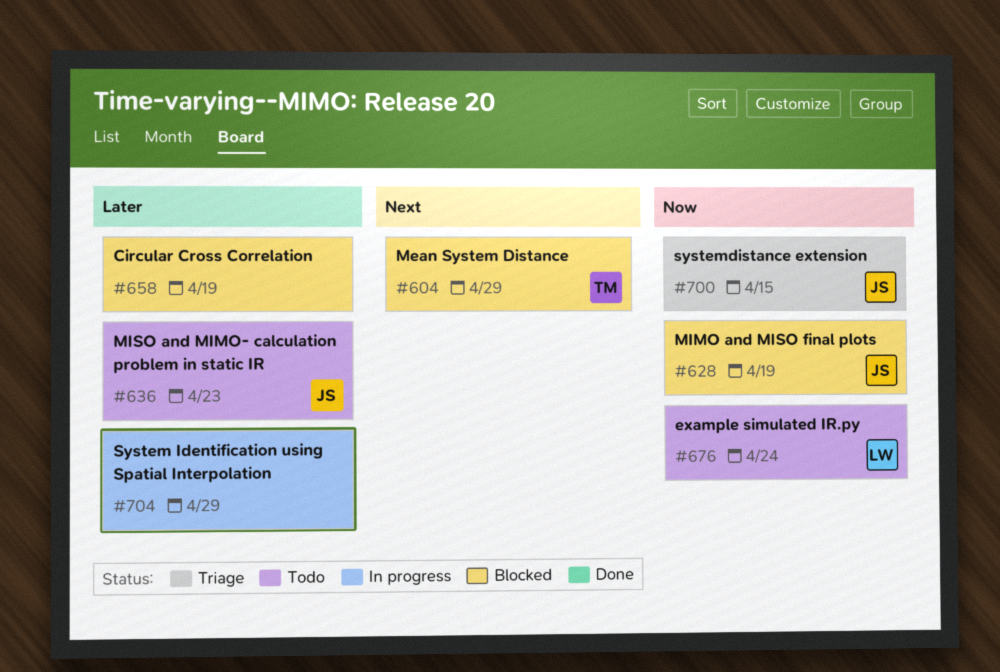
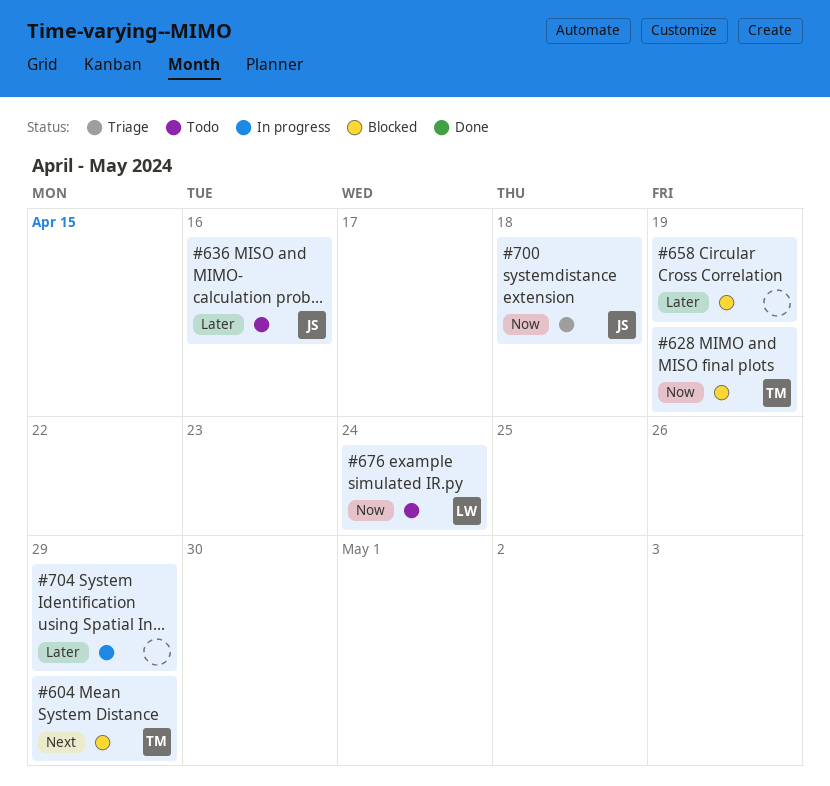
#628, owner: JS -> TM
#636, due: Apr 23 -> Apr 16
#700, due: Apr 15 -> Apr 18

